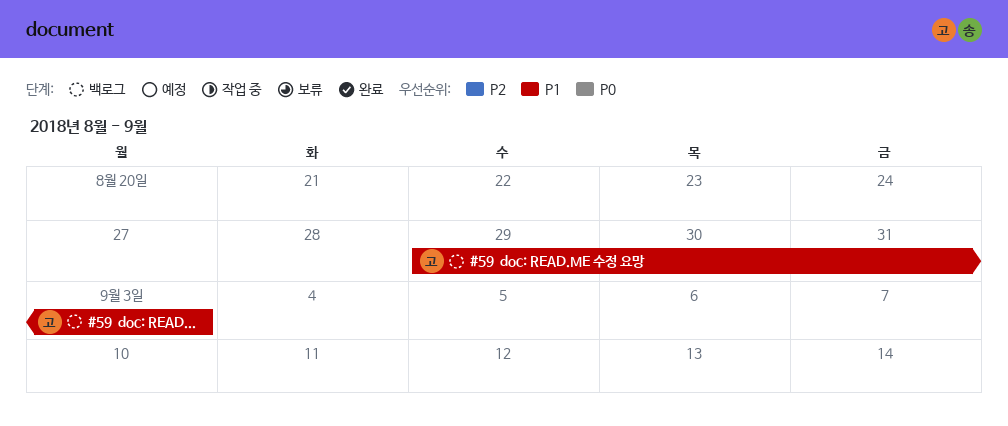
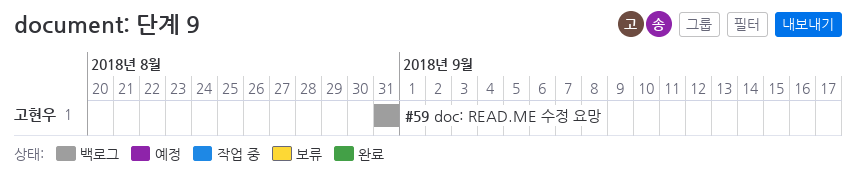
#59, start: Aug 29 -> Aug 31
#59, due: Sep 3 -> Aug 31

